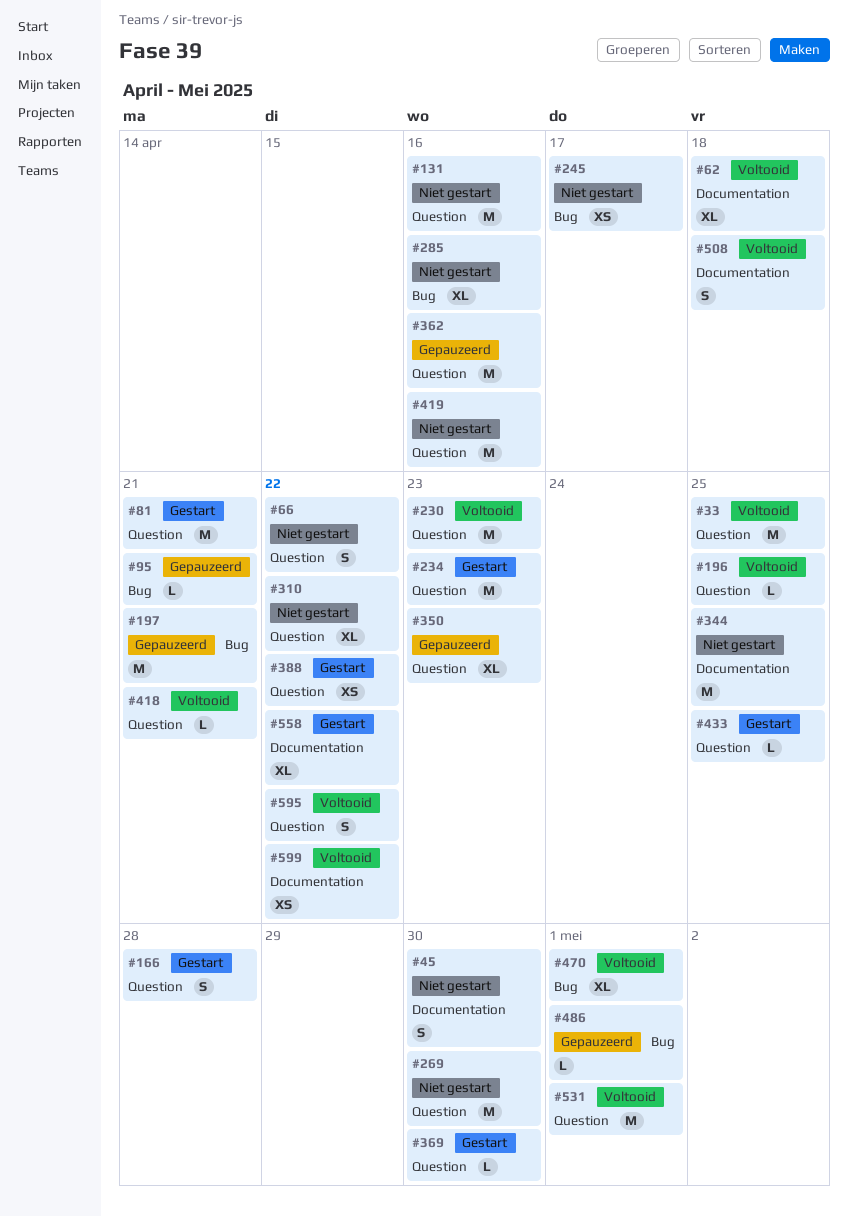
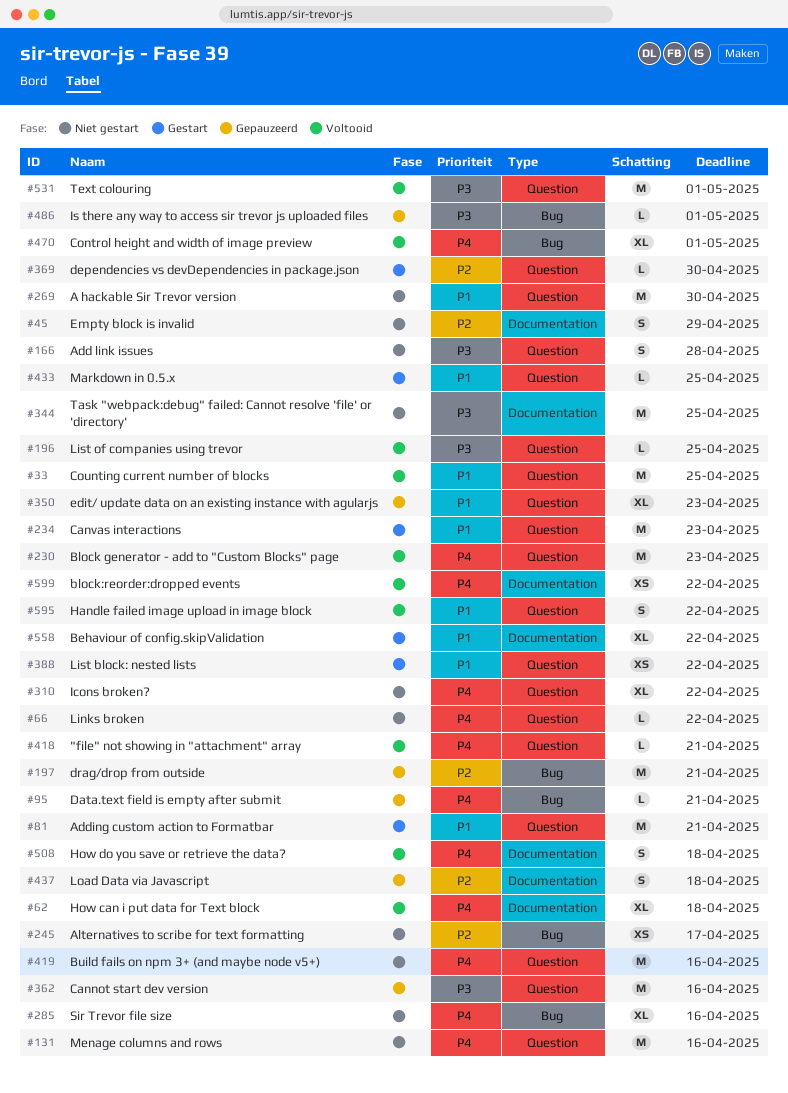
#45, due: Apr 30 -> Apr 29
#66, estimate: S -> L
#166, status: Gestart -> Niet gestart
#437: none -> present

